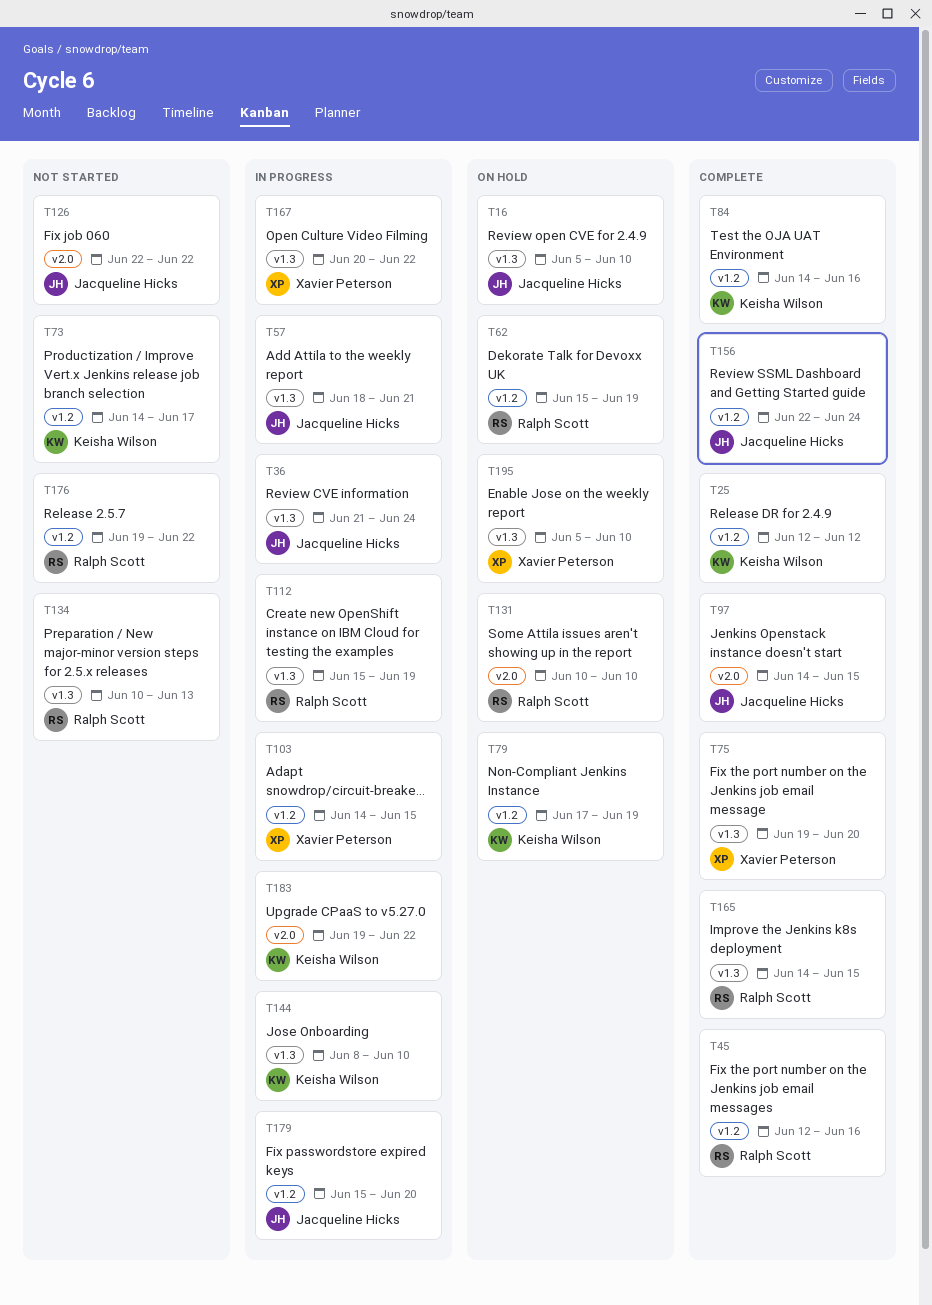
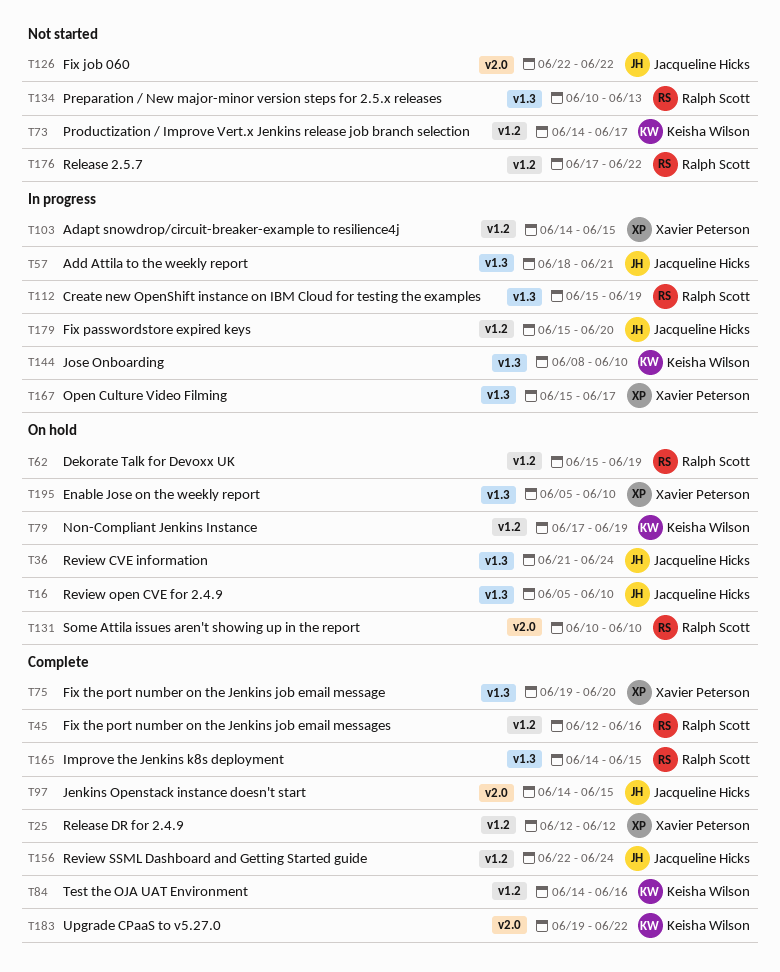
T25, owner: Keisha Wilson -> Xavier Peterson
T36, status: In progress -> On hold
T167, start: Jun 20 -> Jun 15
T167, due: Jun 22 -> Jun 17
T176, start: Jun 19 -> Jun 17
T183, status: In progress -> Complete

